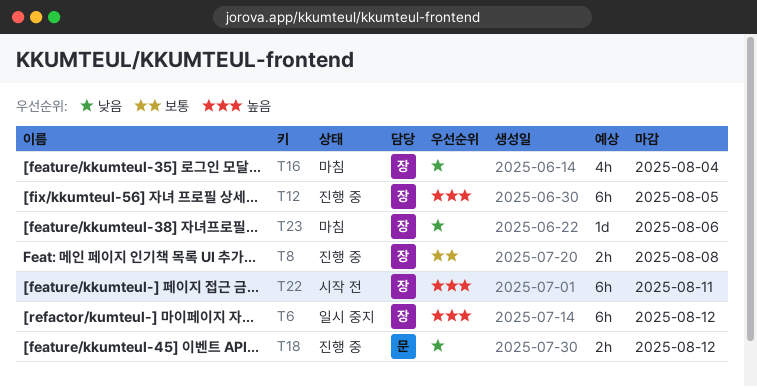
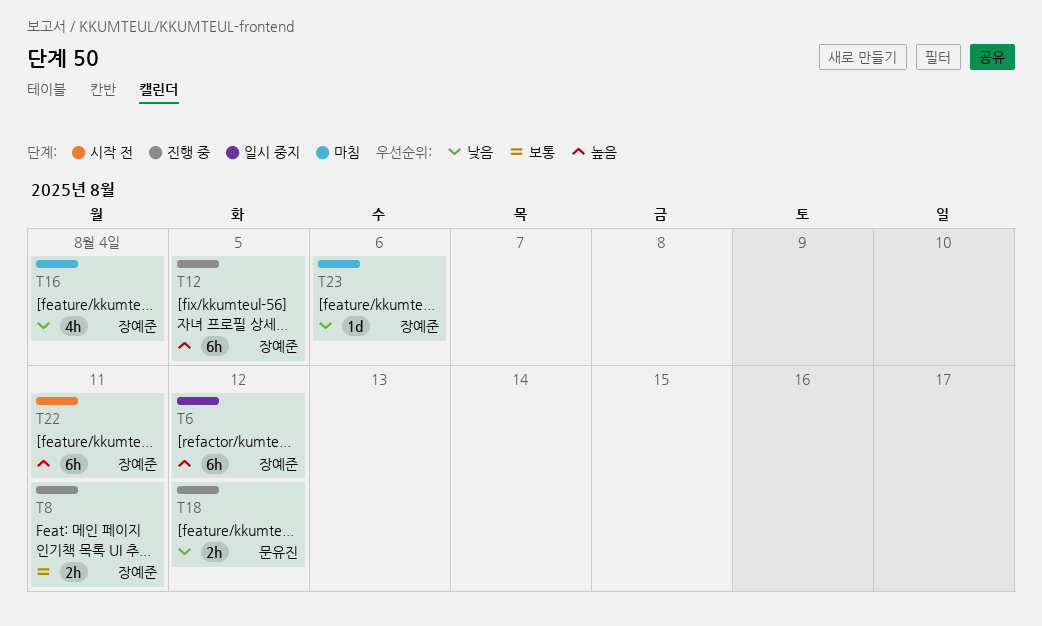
T8, due: Aug 8 -> Aug 11

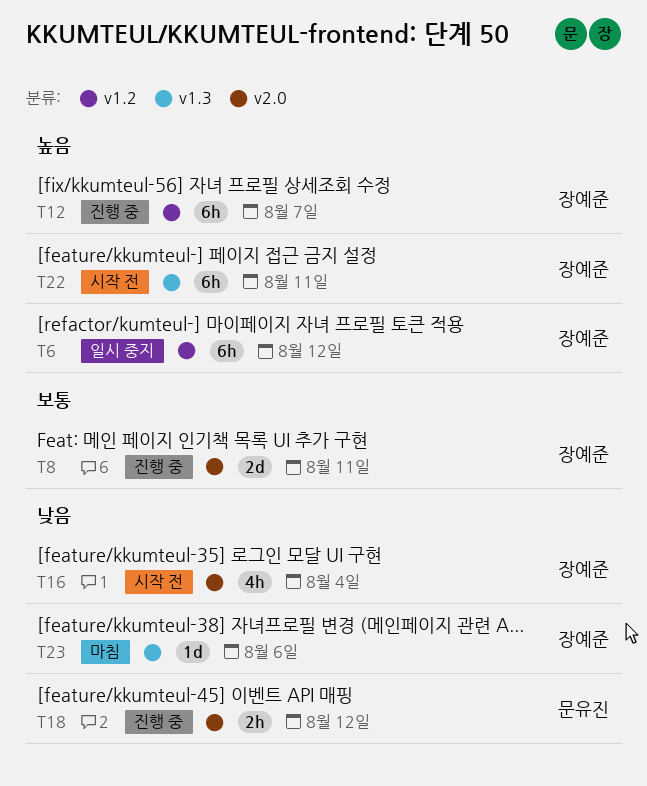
T8, estimate: 2h -> 2d
T12, due: Aug 5 -> Aug 7
T16, status: 마침 -> 시작 전

